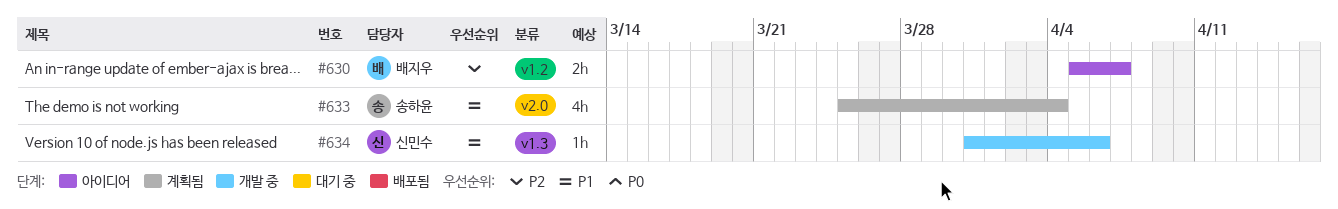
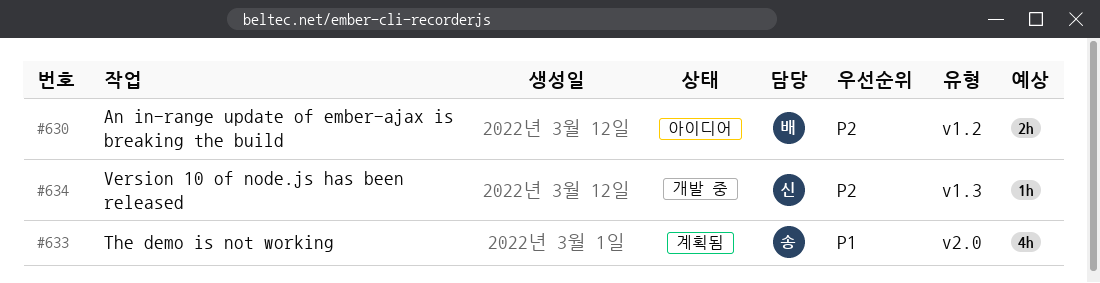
#634, priority: P1 -> P2

